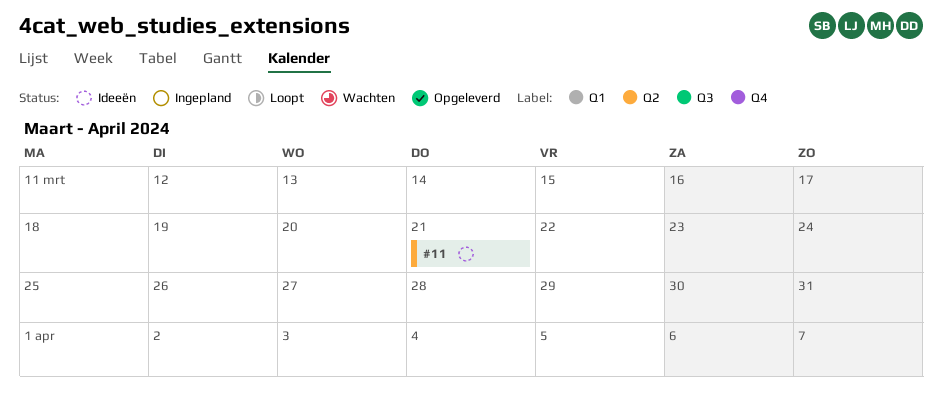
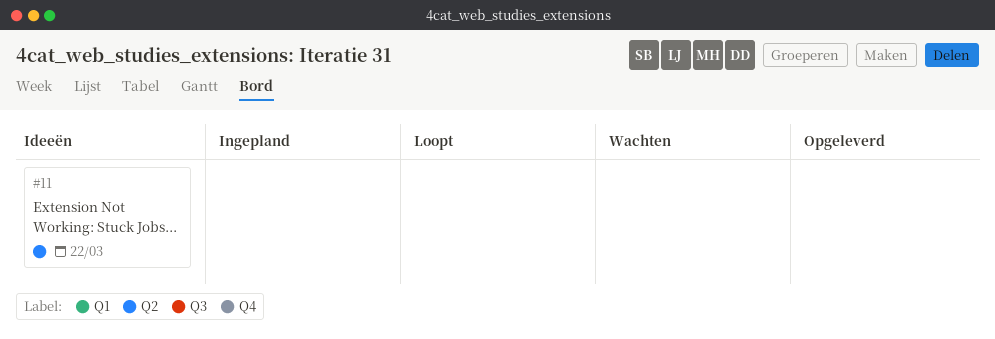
#11, due: Mar 21 -> Mar 22

